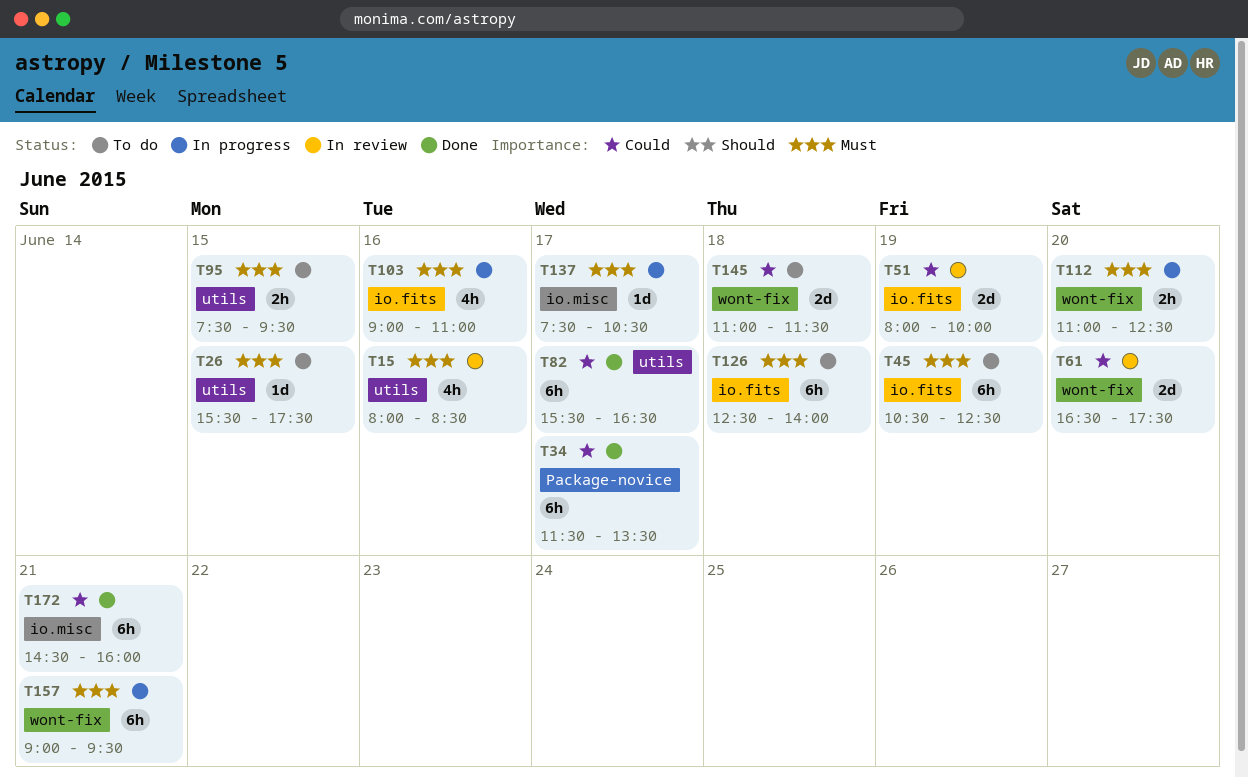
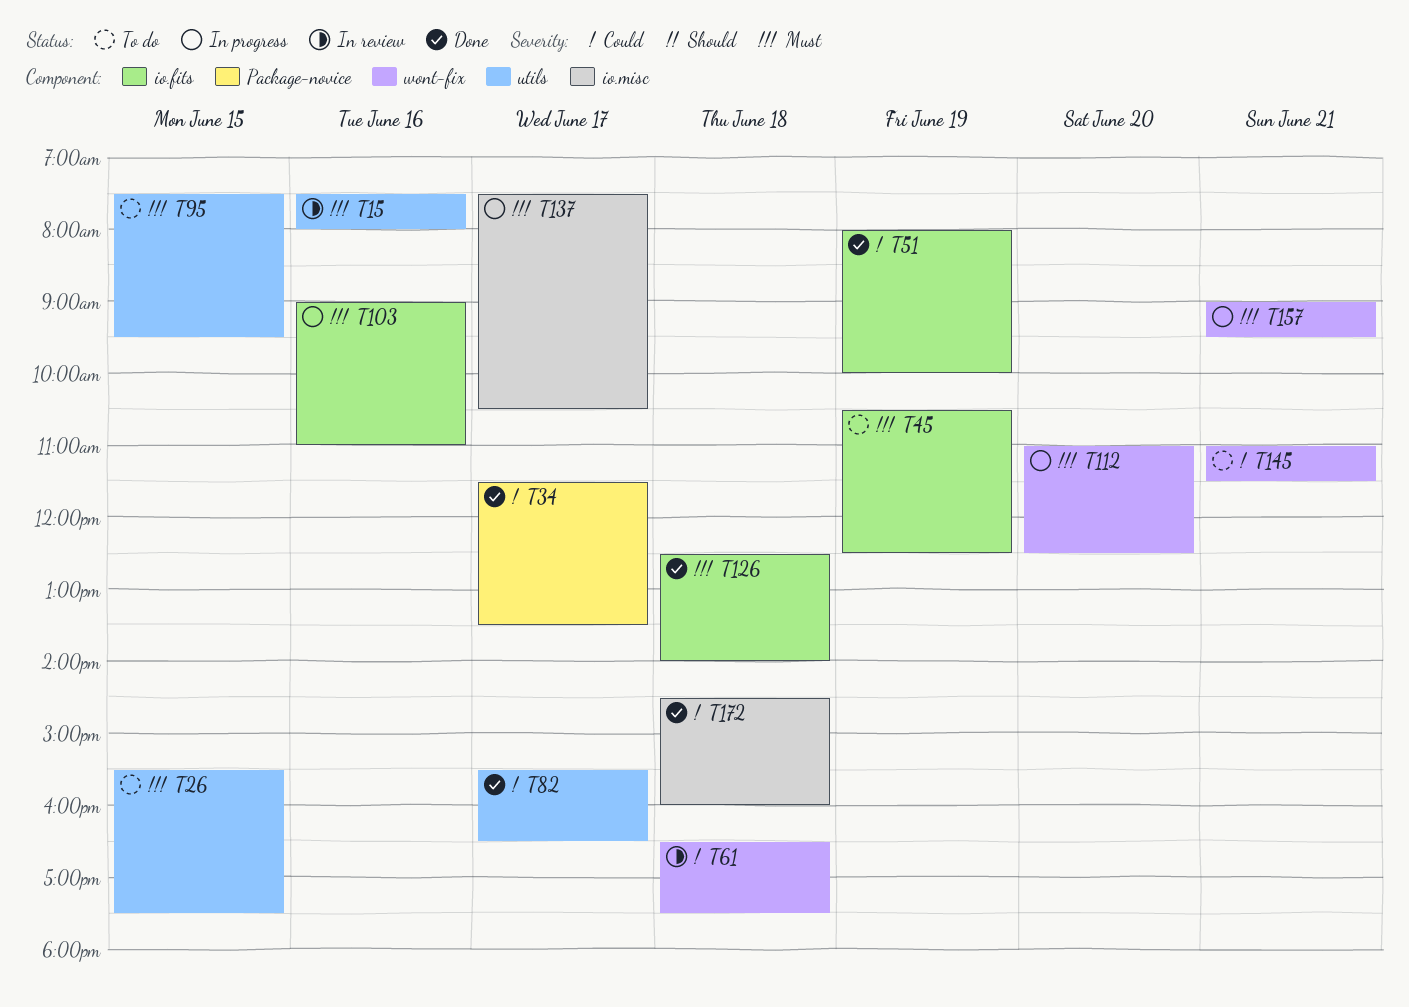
T15, begins: 08:00 -> 07:30
T15, ends: 08:30 -> 08:00
T51, status: In review -> Done
T61, day: Jun 20 -> Jun 18
T126, status: To do -> Done
T145, day: Jun 18 -> Jun 21
T172, day: Jun 21 -> Jun 18

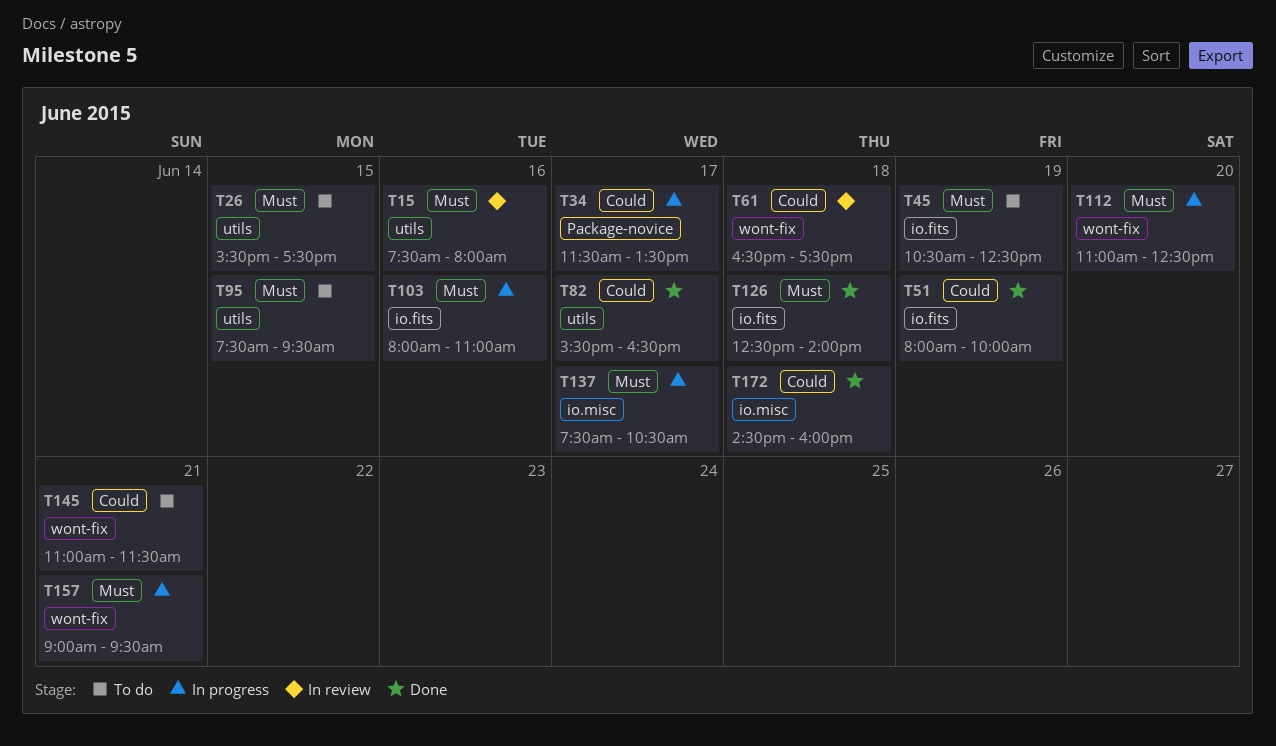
T34, status: Done -> In progress
T103, begins: 09:00 -> 08:00

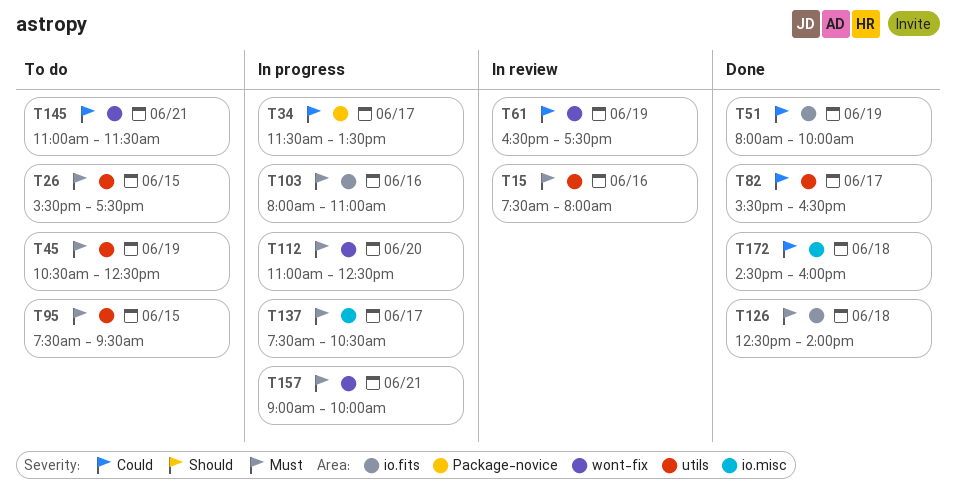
T45, label: io.fits -> utils
T61, day: Jun 18 -> Jun 19
T157, ends: 09:30 -> 10:00

